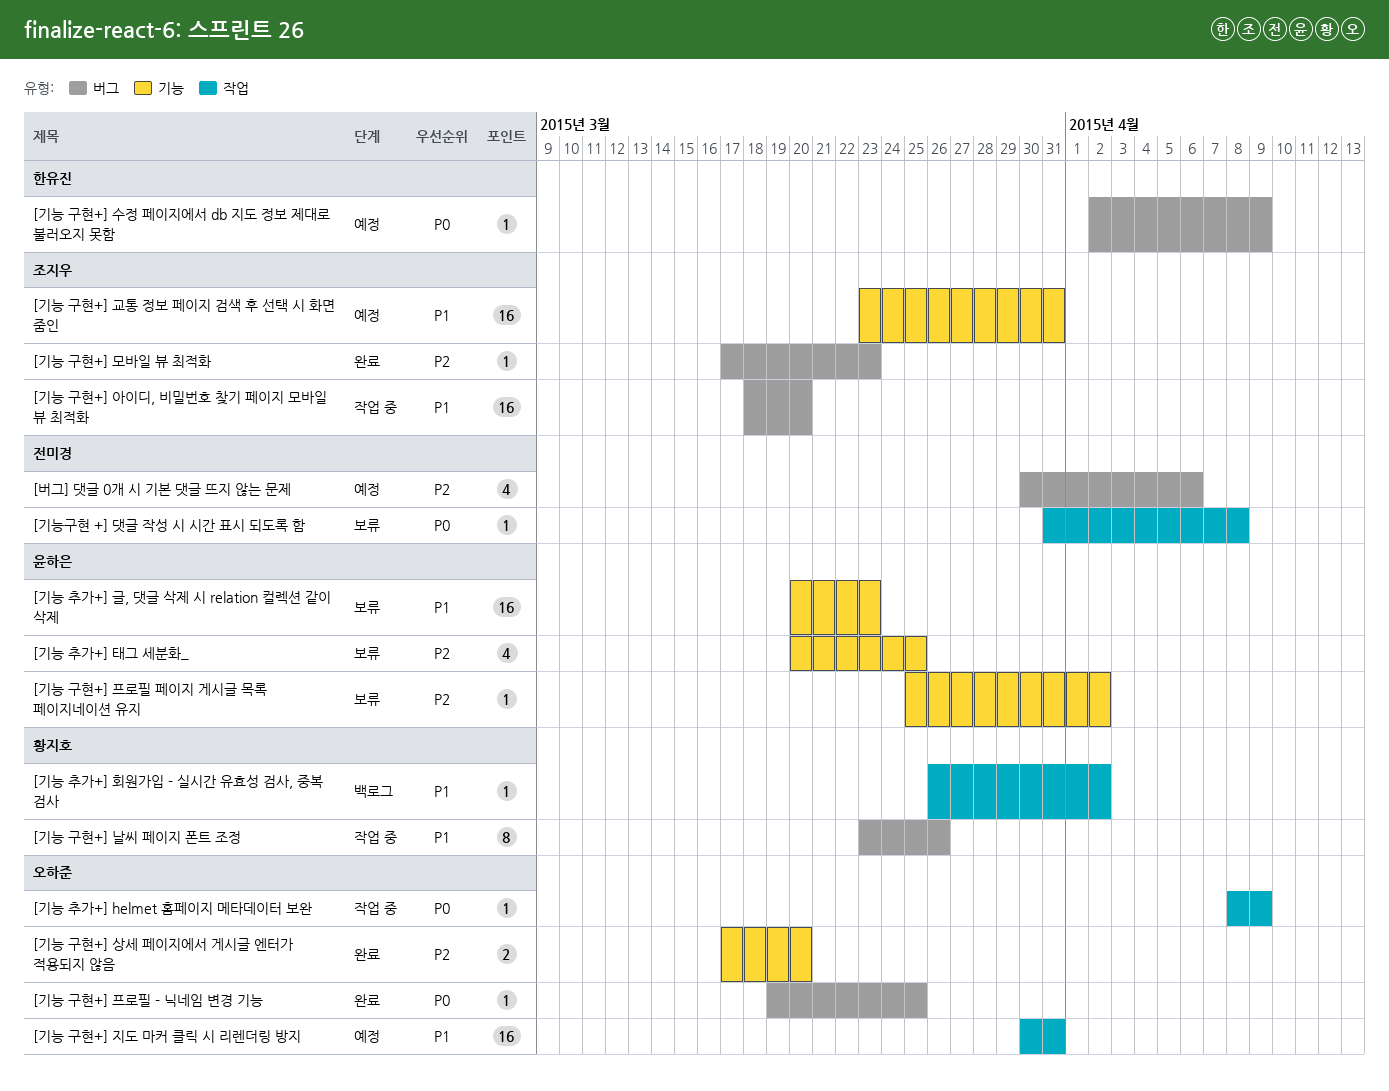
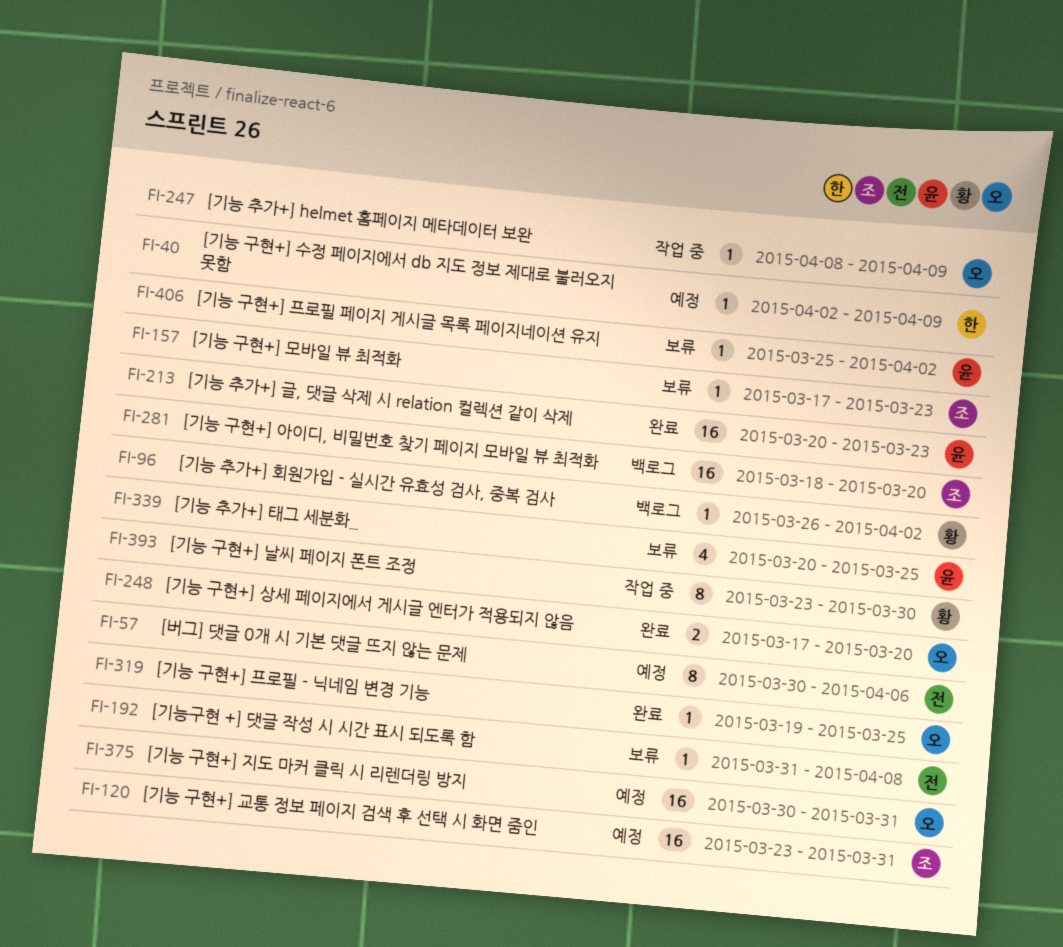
[기능 구현+] 날씨 페이지 폰트 조정, due: Mar 26 -> Mar 30
[기능 구현+] 모바일 뷰 최적화, status: 완료 -> 보류
[기능 구현+] 아이디, 비밀번호 찾기 페이지 모바일 뷰 최적화, status: 작업 중 -> 백로그
[기능 추가+] 글, 댓글 삭제 시 relation 컬렉션 같이 삭제, status: 보류 -> 완료
[버그] 댓글 0개 시 기본 댓글 뜨지 않는 문제, estimate: 4 -> 8

